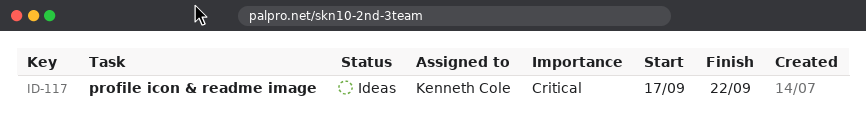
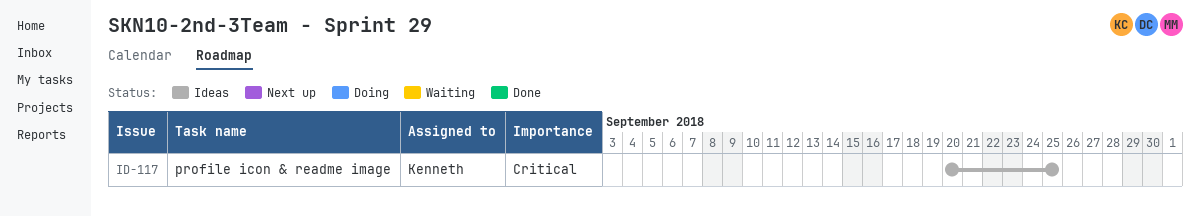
ID-117, start: Sep 17 -> Sep 20
ID-117, due: Sep 22 -> Sep 25

